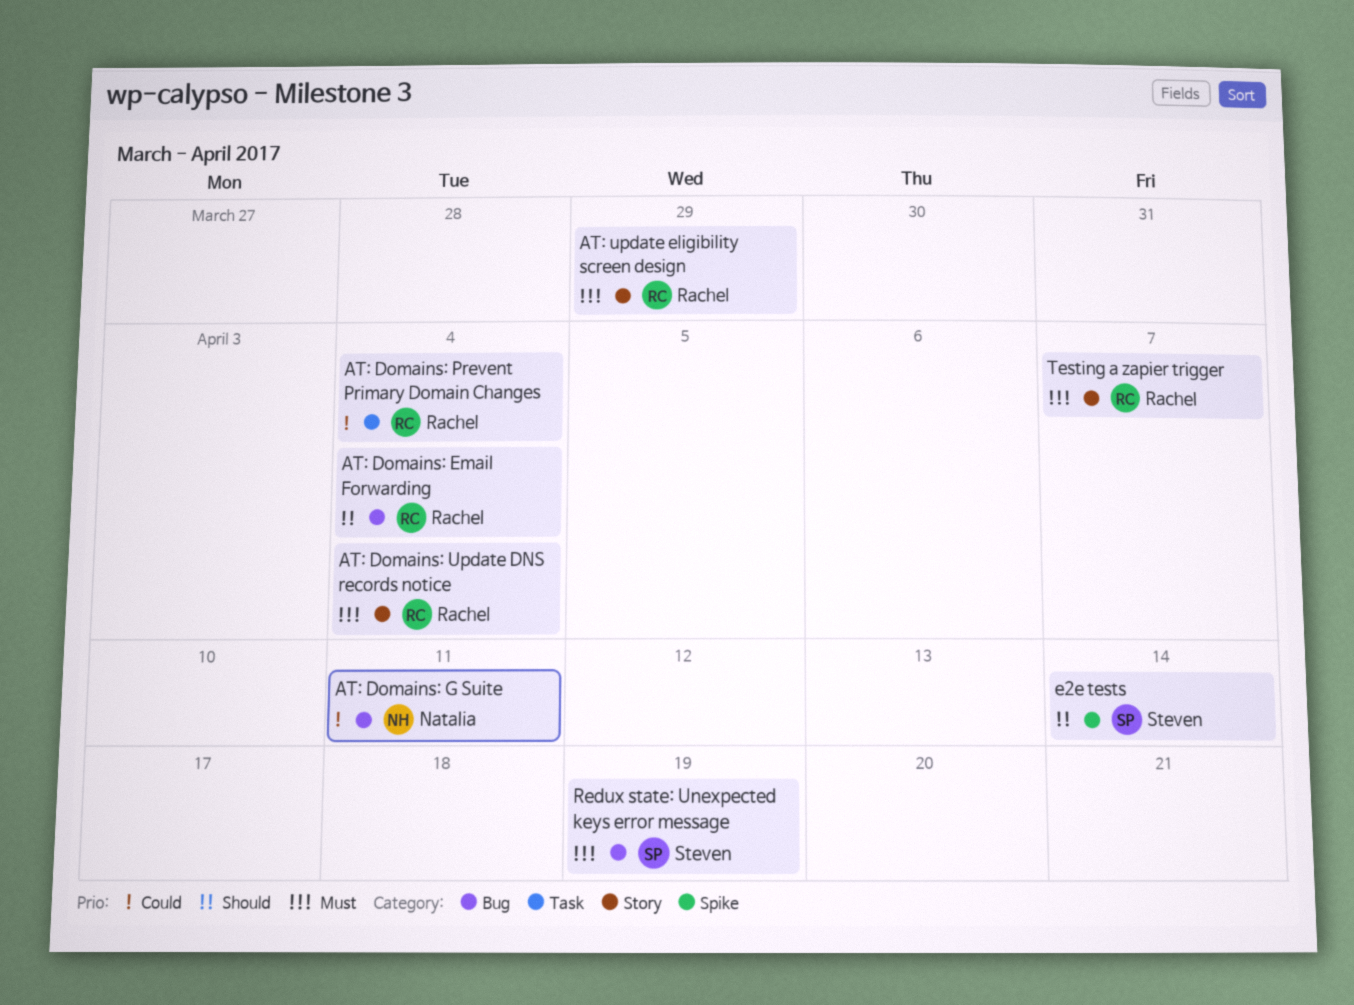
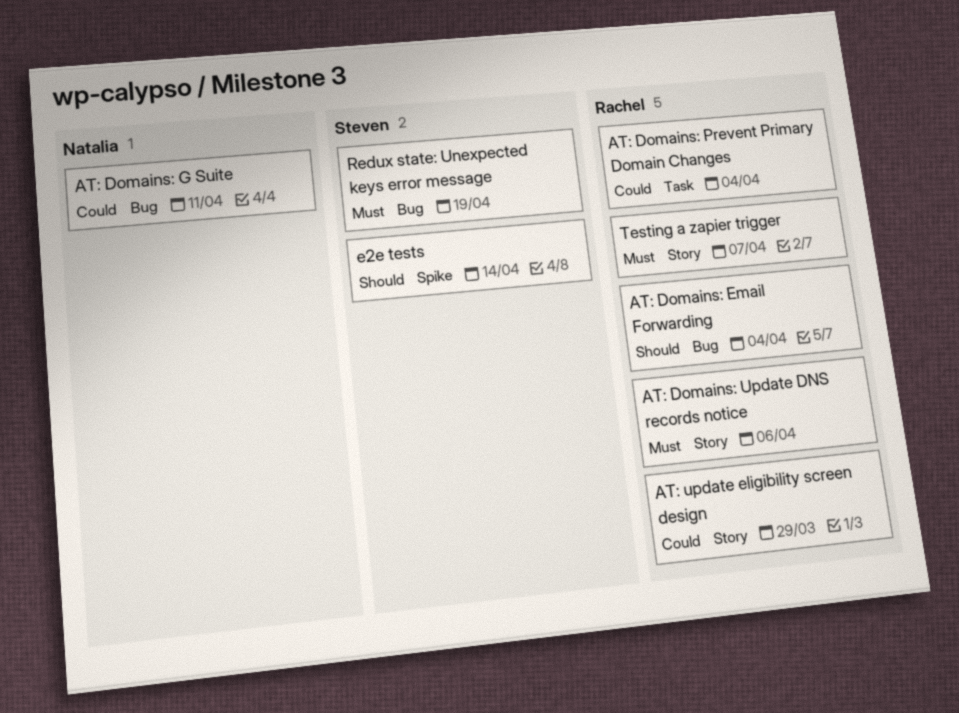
AT: Domains: Update DNS records notice, due: Apr 4 -> Apr 6
AT: update eligibility screen design, priority: Must -> Could

